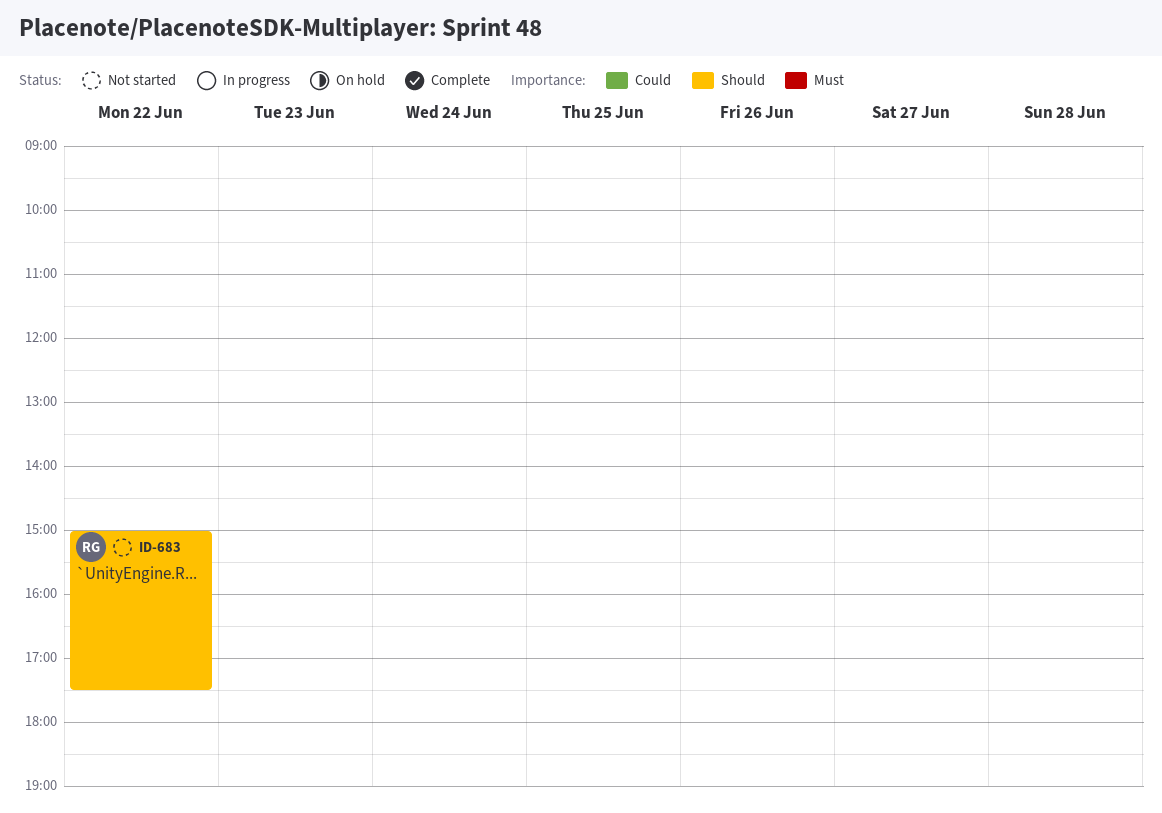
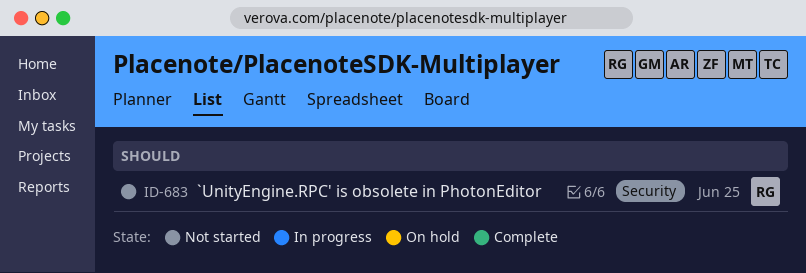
ID-683, day: Jun 22 -> Jun 25

